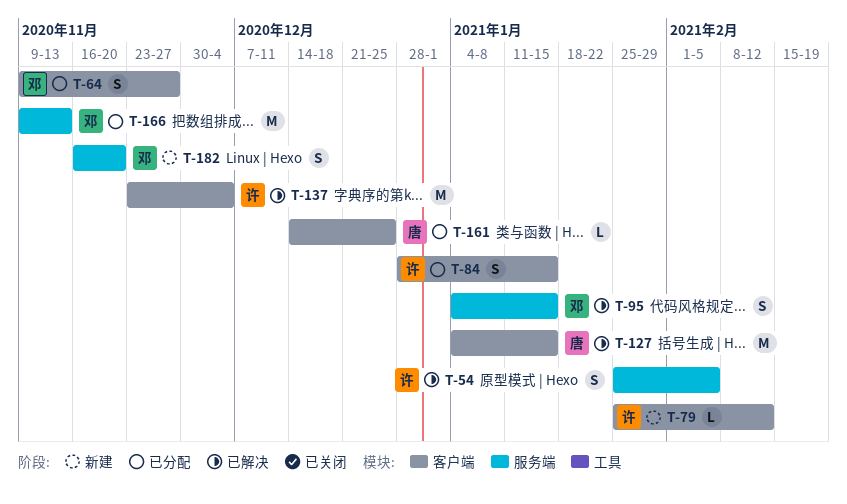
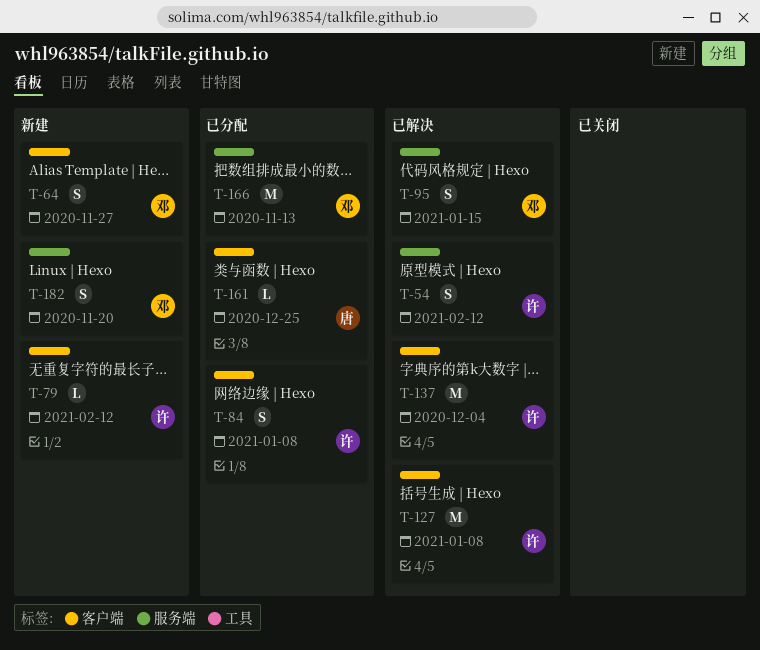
T-54, due: Feb 5 -> Feb 12
T-64, status: 已分配 -> 新建
T-84, due: Jan 15 -> Jan 8
T-127, owner: 唐 -> 许
T-127, due: Jan 15 -> Jan 8

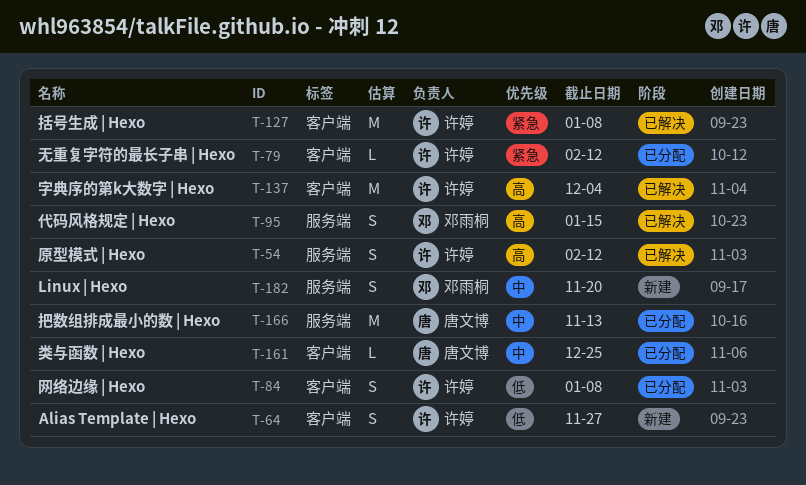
T-64, owner: 邓雨桐 -> 许婷
T-79, status: 新建 -> 已分配
T-166, owner: 邓雨桐 -> 唐文博

